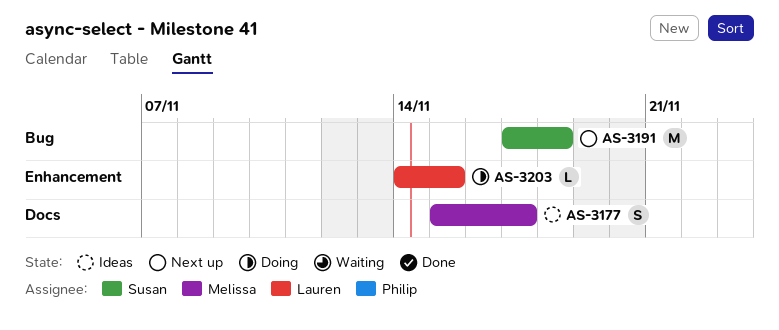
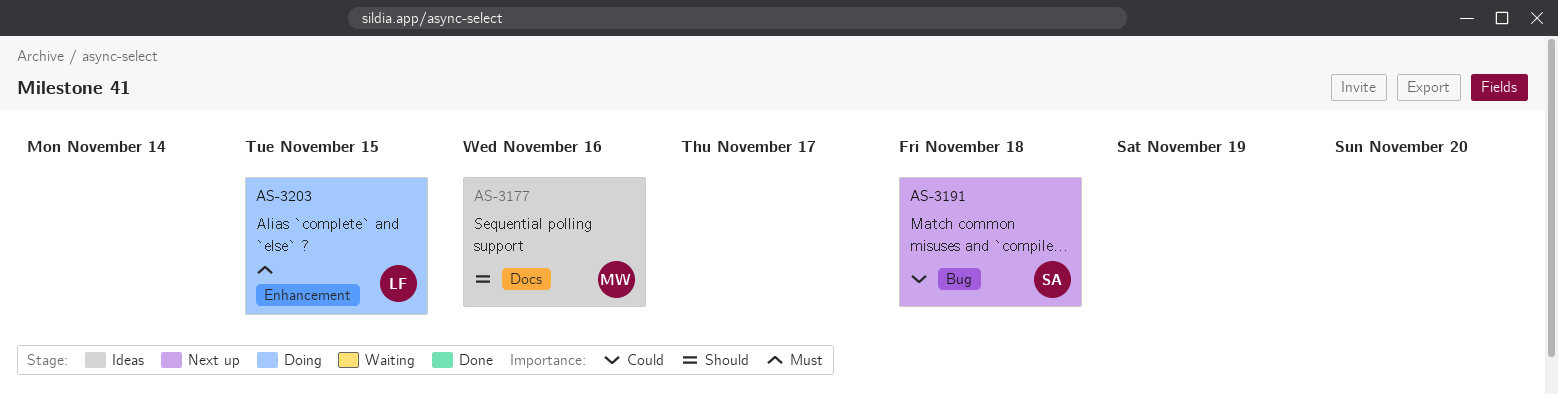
AS-3177, due: Nov 17 -> Nov 16

